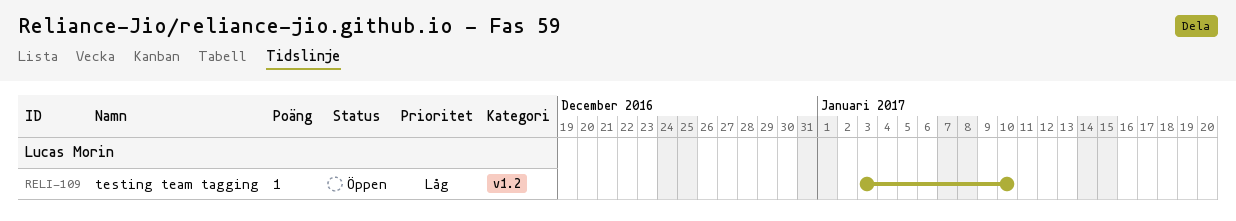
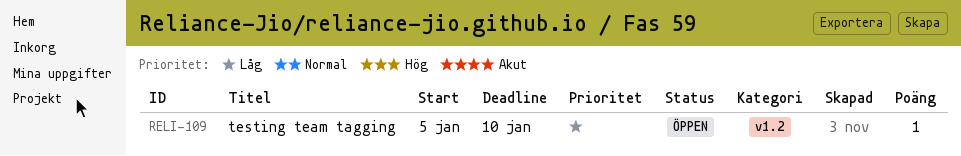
RELI-109, start: Jan 3 -> Jan 5

